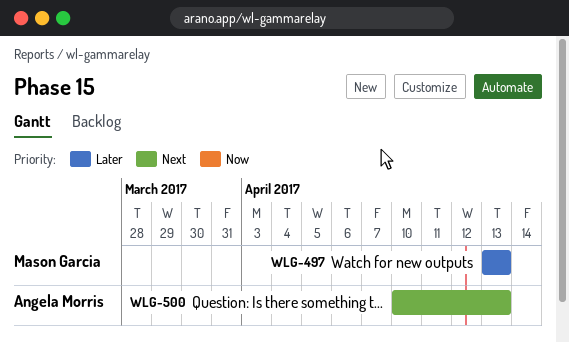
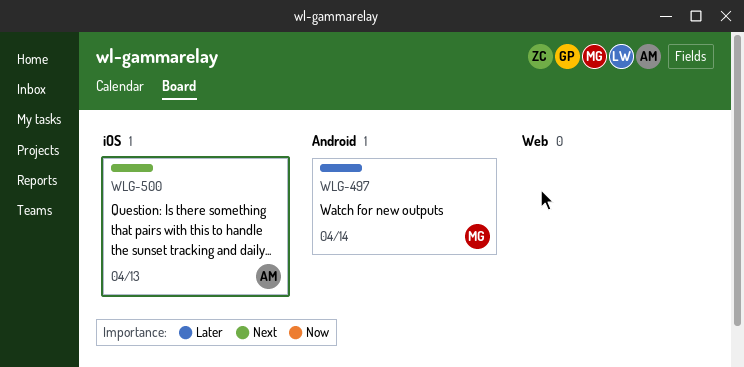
WLG-497, due: Apr 13 -> Apr 14

